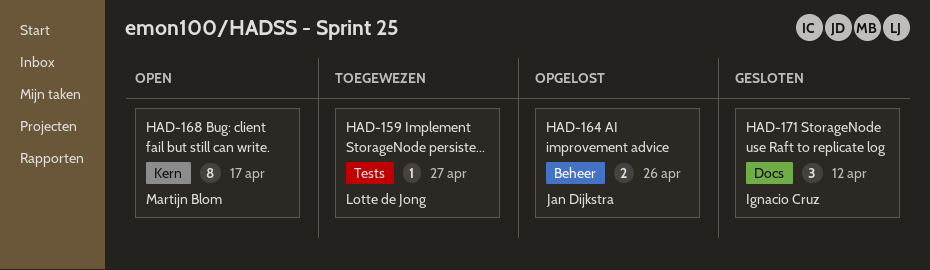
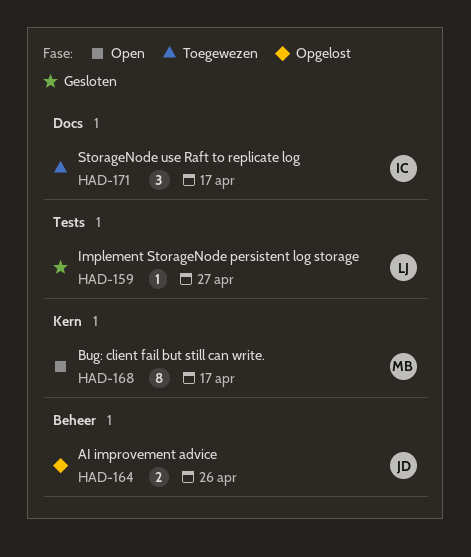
HAD-159, status: Toegewezen -> Gesloten
HAD-171, status: Gesloten -> Toegewezen
HAD-171, due: Apr 12 -> Apr 17

